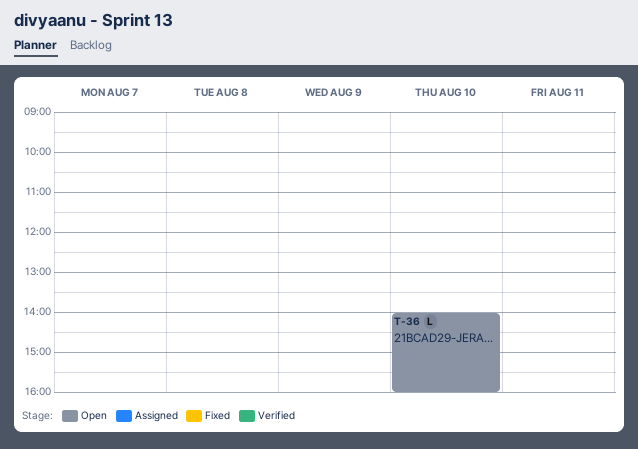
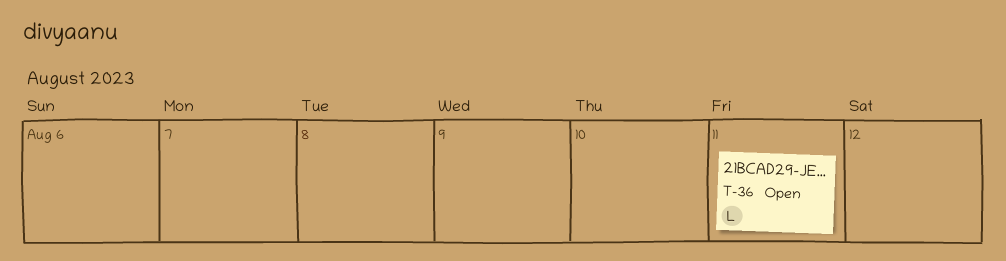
T-36, day: Aug 10 -> Aug 11

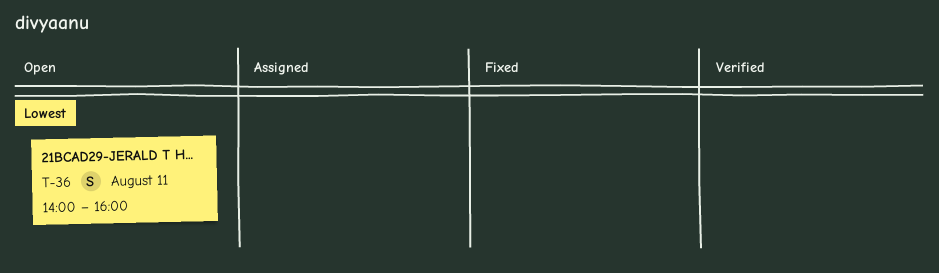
T-36, estimate: L -> S

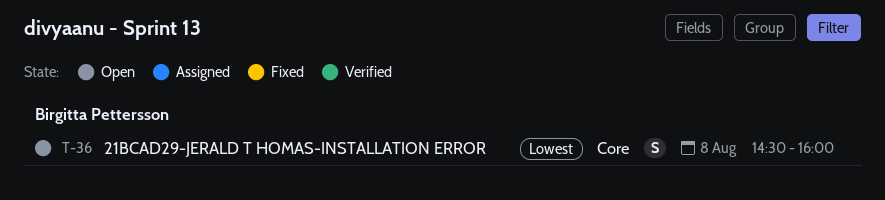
T-36, day: Aug 11 -> Aug 8
T-36, begins: 14:00 -> 14:30

